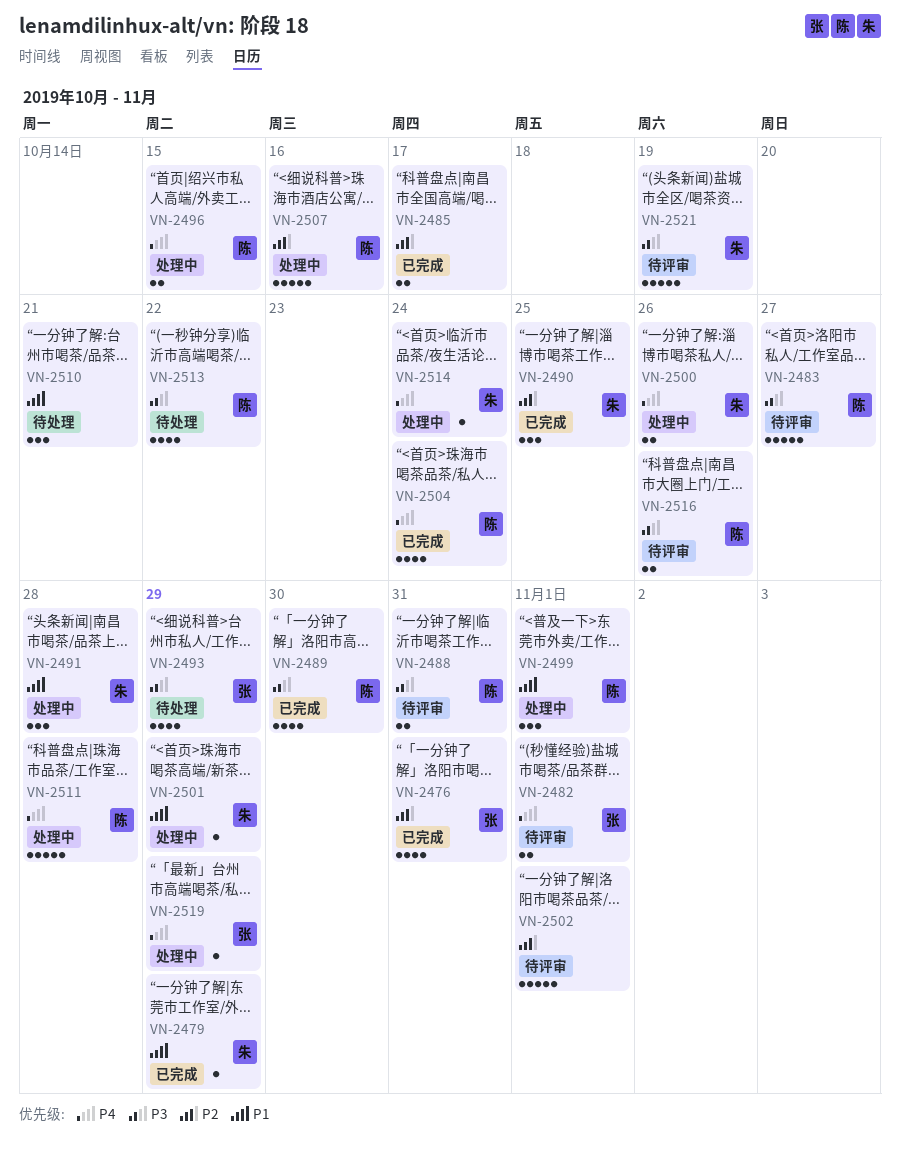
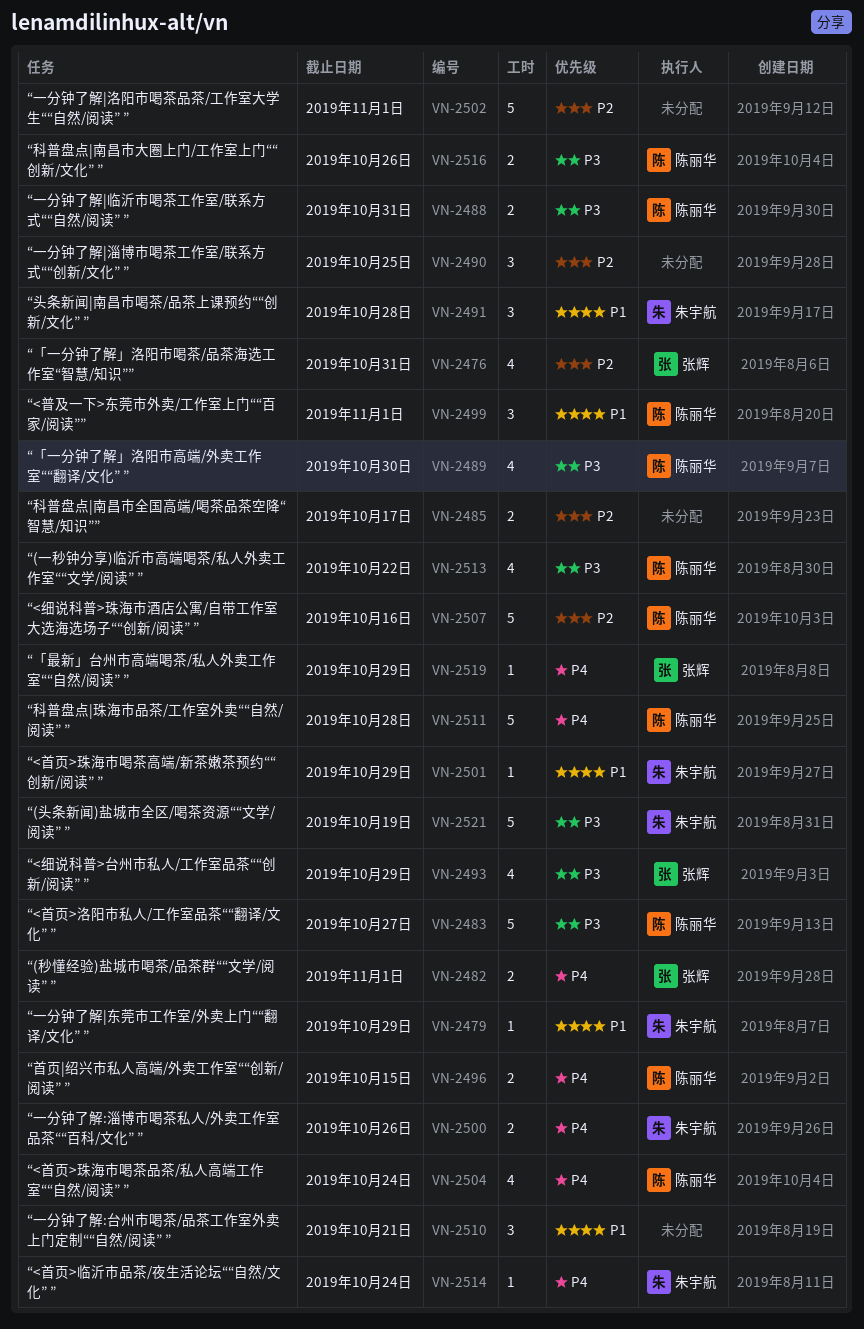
VN-2490, owner: 朱宇航 -> none

